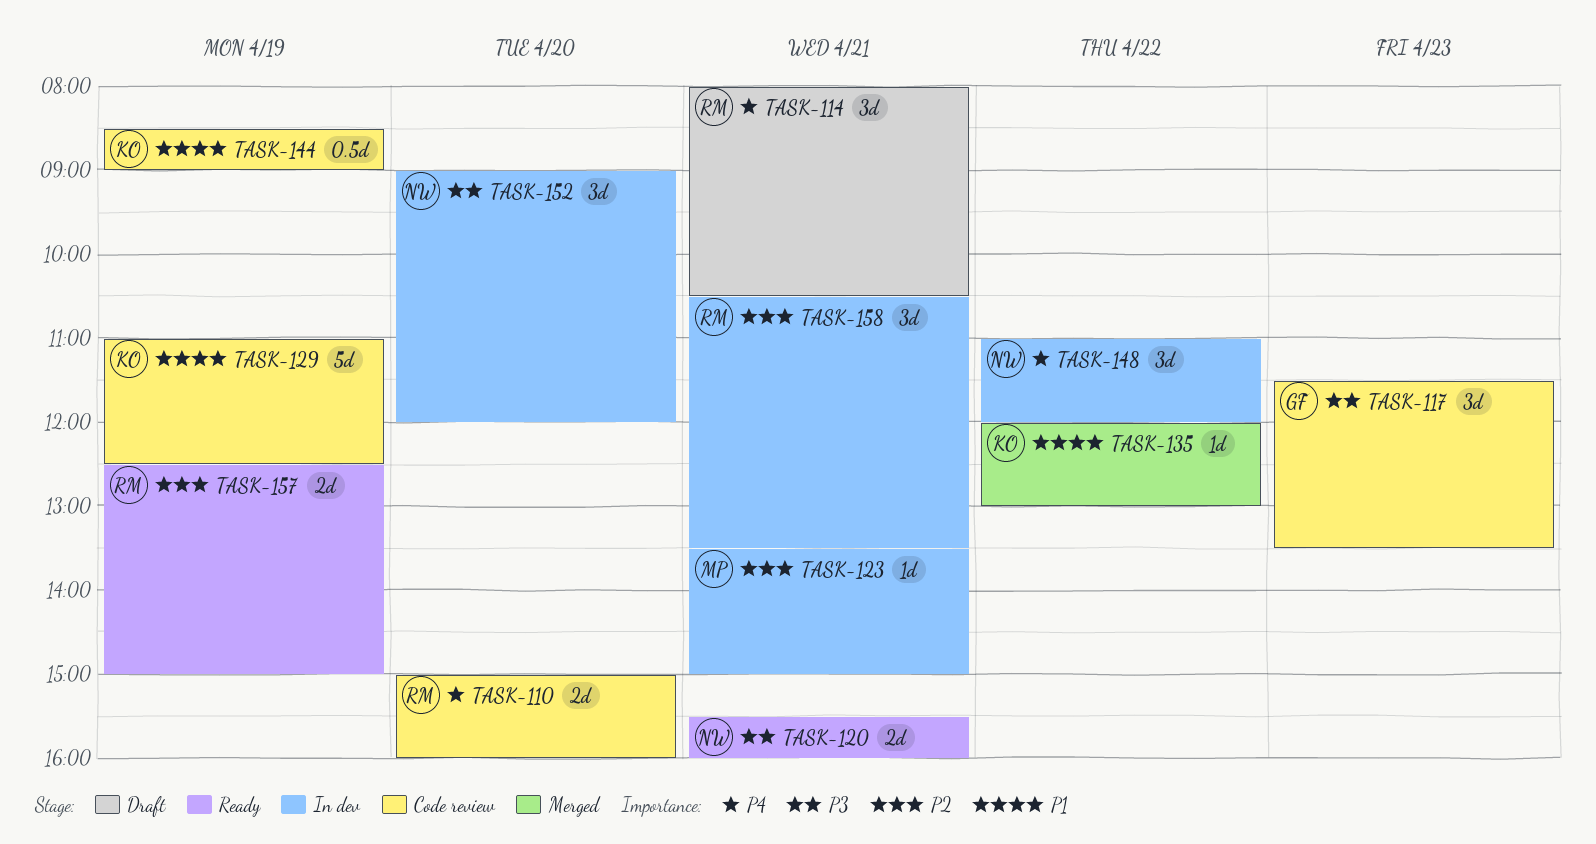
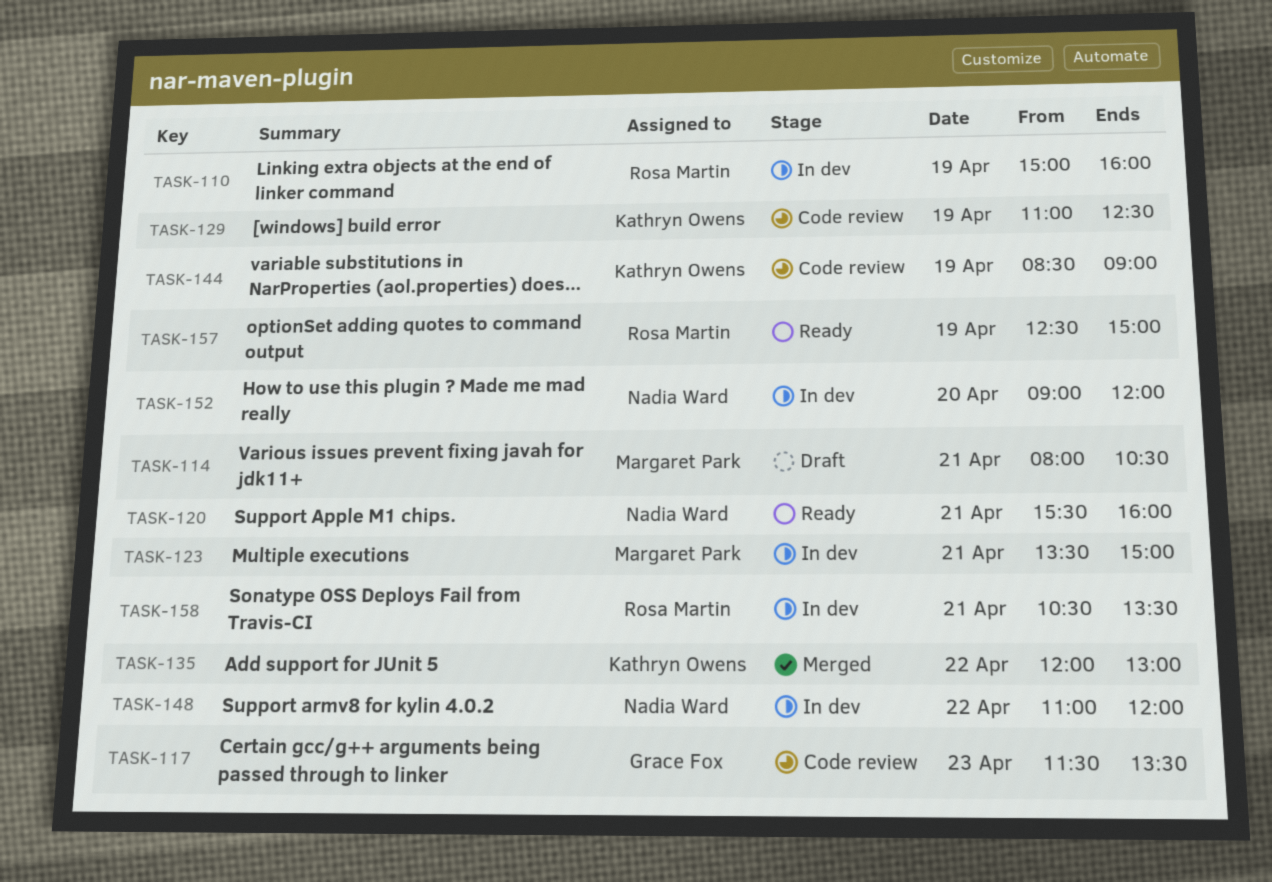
TASK-110, status: Code review -> In dev
TASK-110, day: Apr 20 -> Apr 19
TASK-114, owner: Rosa Martin -> Margaret Park

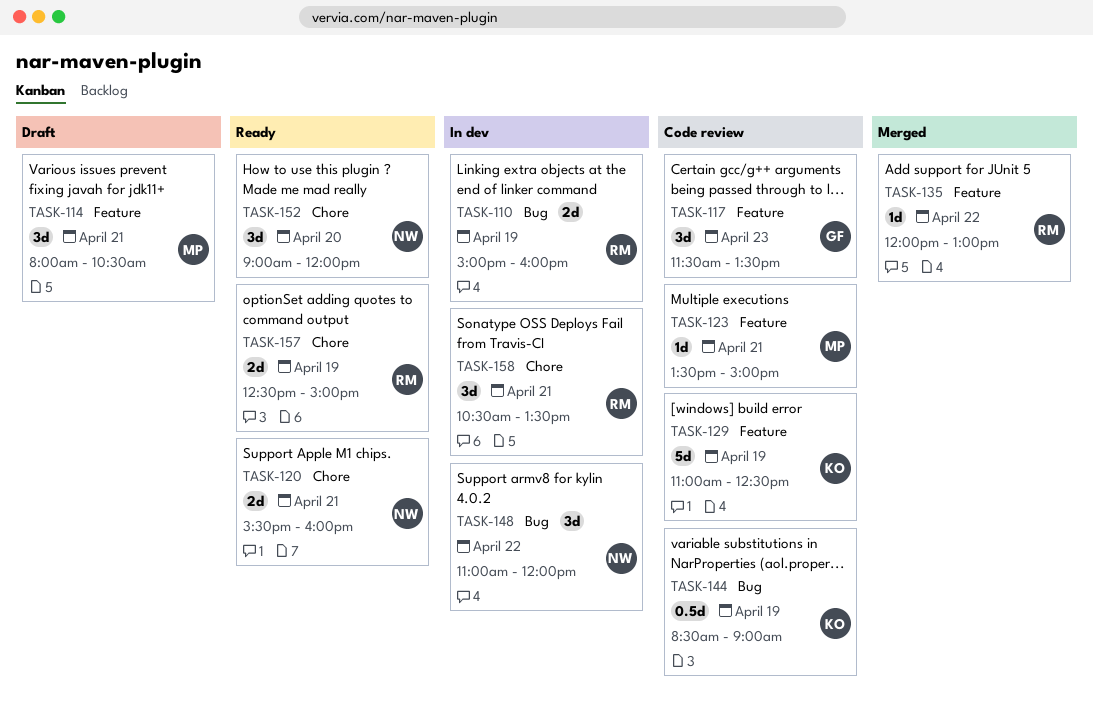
TASK-123, status: In dev -> Code review
TASK-135, owner: Kathryn Owens -> Rosa Martin
TASK-152, status: In dev -> Ready

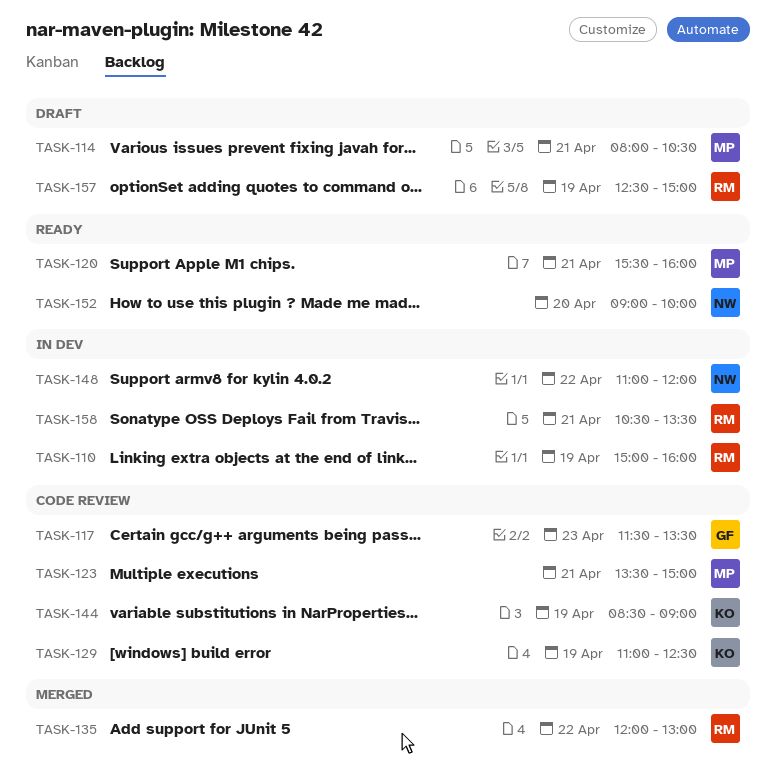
TASK-120, owner: NW -> MP
TASK-152, ends: 12:00 -> 10:00
TASK-157, status: Ready -> Draft

